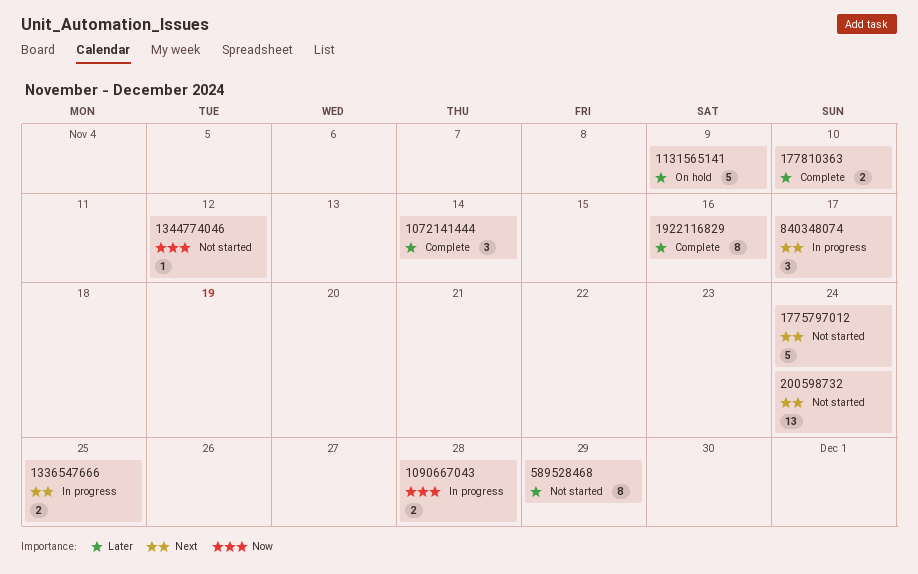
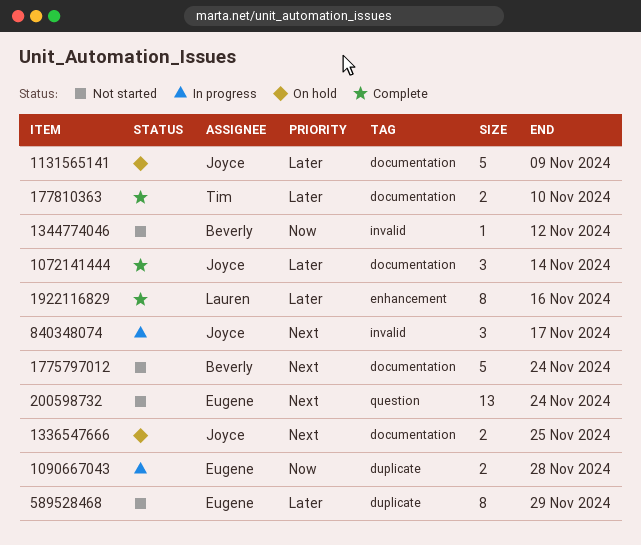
1336547666, status: In progress -> On hold

